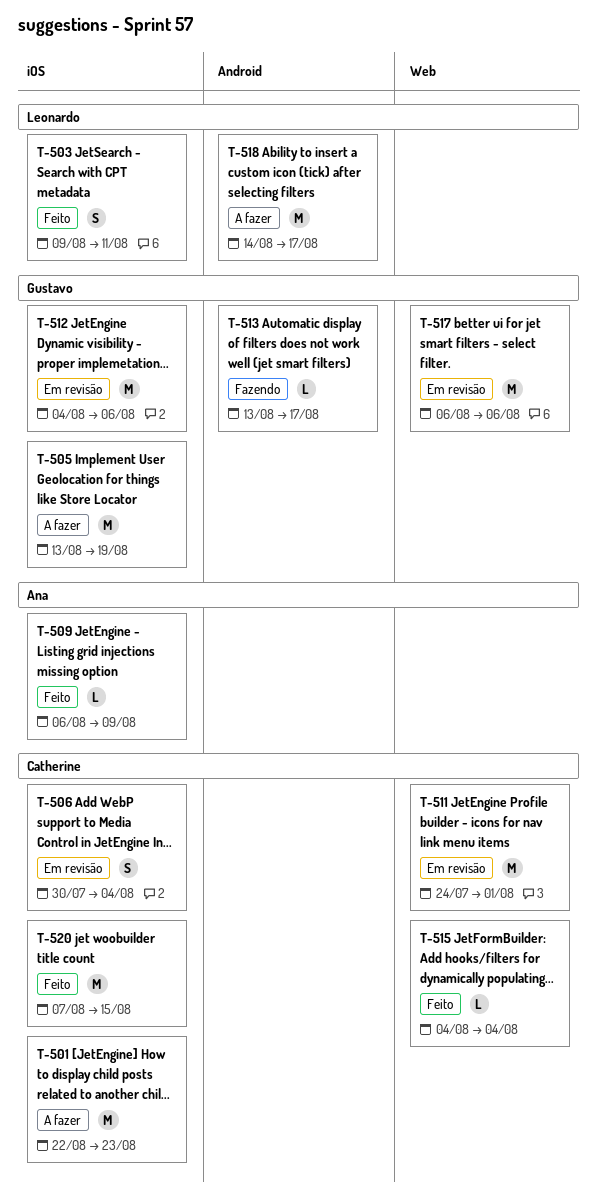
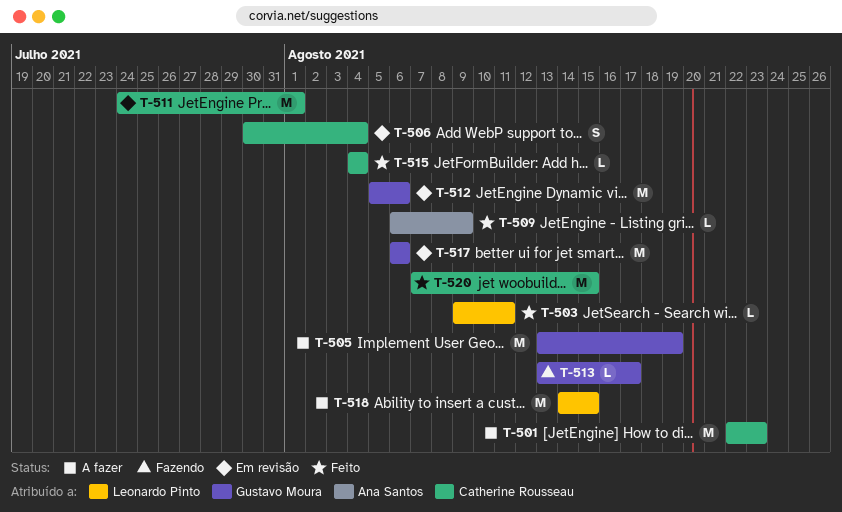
T-503, estimate: S -> L
T-512, start: Aug 4 -> Aug 5
T-518, due: Aug 17 -> Aug 15

